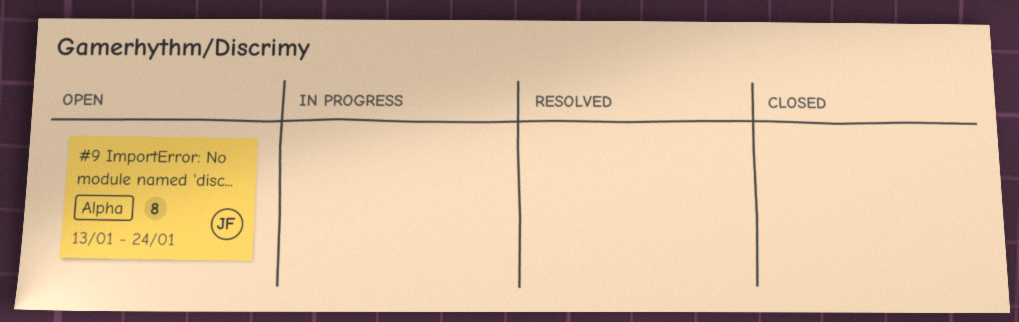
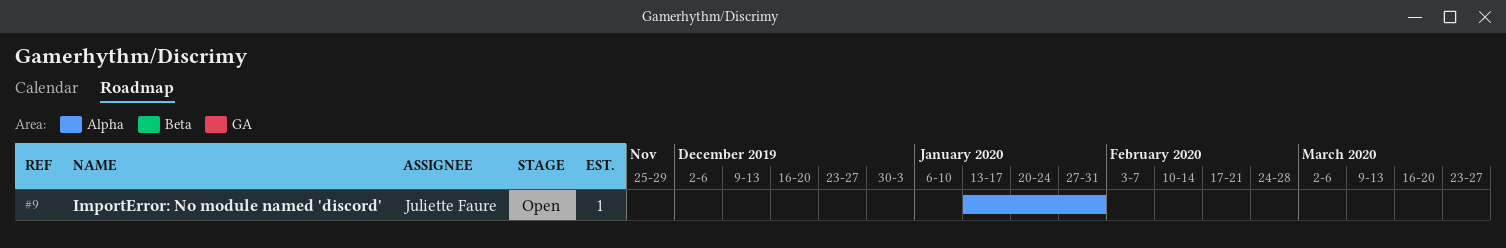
#9, estimate: 8 -> 1
#9, due: Jan 24 -> Jan 31

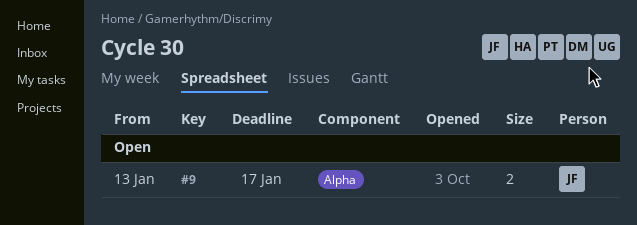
#9, estimate: 1 -> 2
#9, due: Jan 31 -> Jan 17

